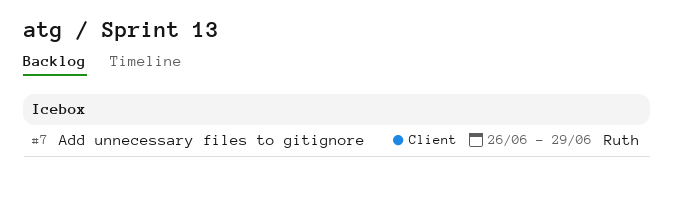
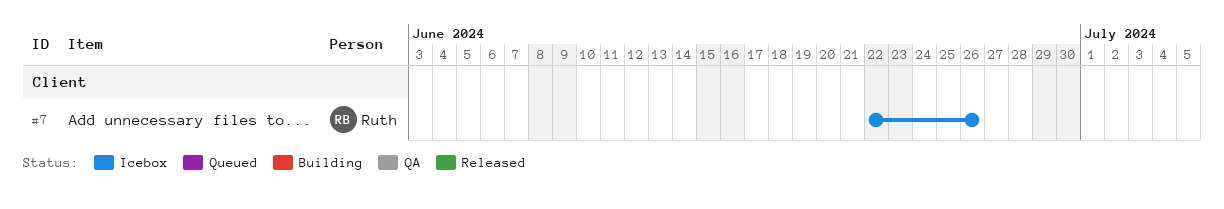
#7, start: Jun 26 -> Jun 22
#7, due: Jun 29 -> Jun 26

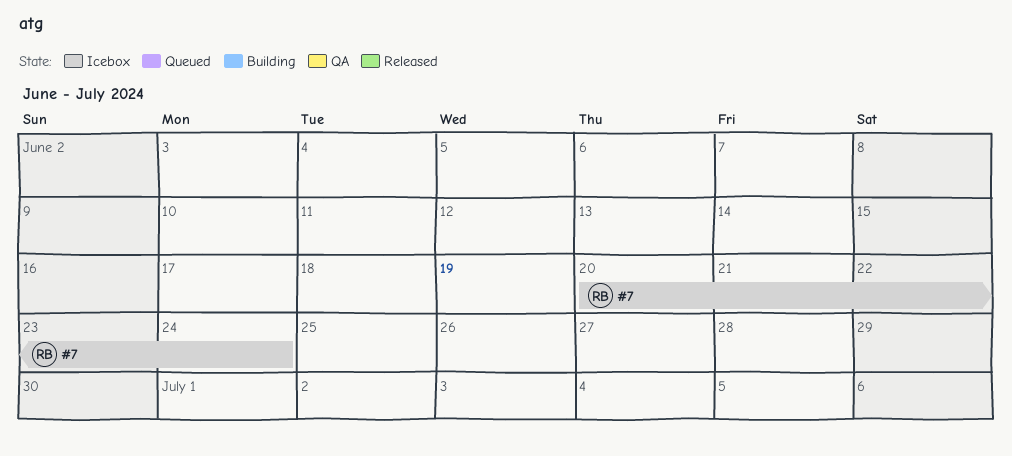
#7, start: Jun 22 -> Jun 20
#7, due: Jun 26 -> Jun 24

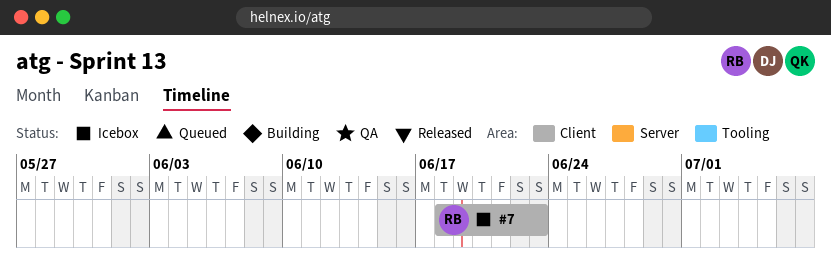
#7, start: Jun 20 -> Jun 18
#7, due: Jun 24 -> Jun 23

